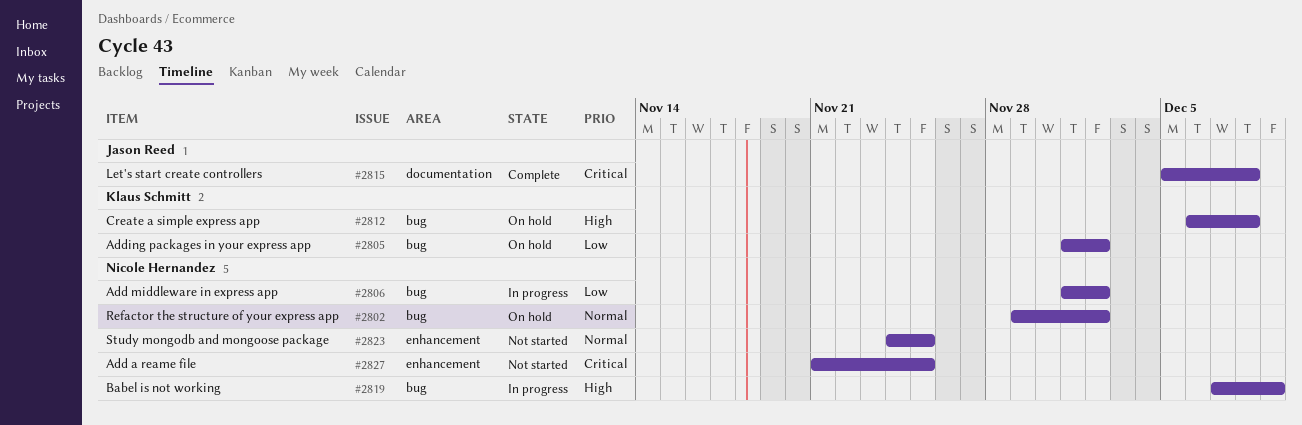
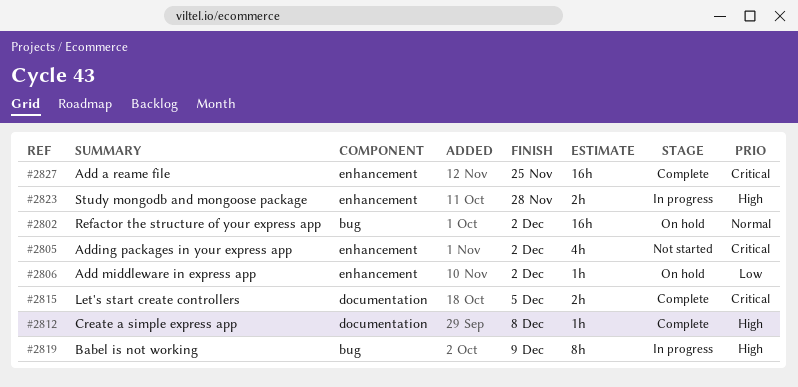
#2805, status: On hold -> Not started
#2805, priority: Low -> Critical
#2805, label: bug -> enhancement
#2806, status: In progress -> On hold
#2806, label: bug -> enhancement
#2812, status: On hold -> Complete
#2812, label: bug -> documentation
#2815, due: Dec 8 -> Dec 5
#2823, status: Not started -> In progress
#2823, priority: Normal -> High
#2823, due: Nov 25 -> Nov 28
#2827, status: Not started -> Complete

